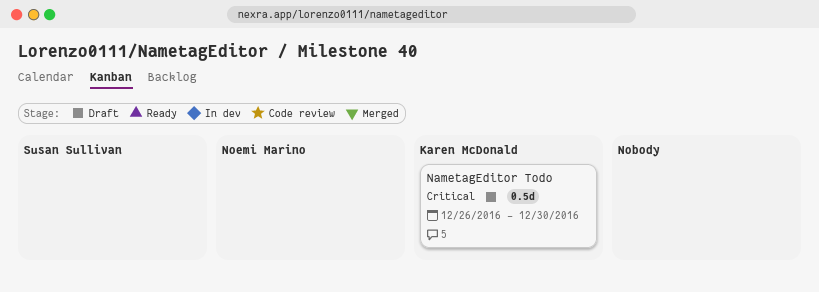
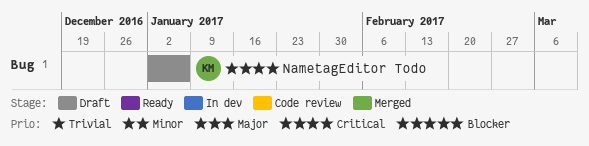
NametagEditor Todo, start: Dec 26 -> Jan 2
NametagEditor Todo, due: Dec 30 -> Jan 6

